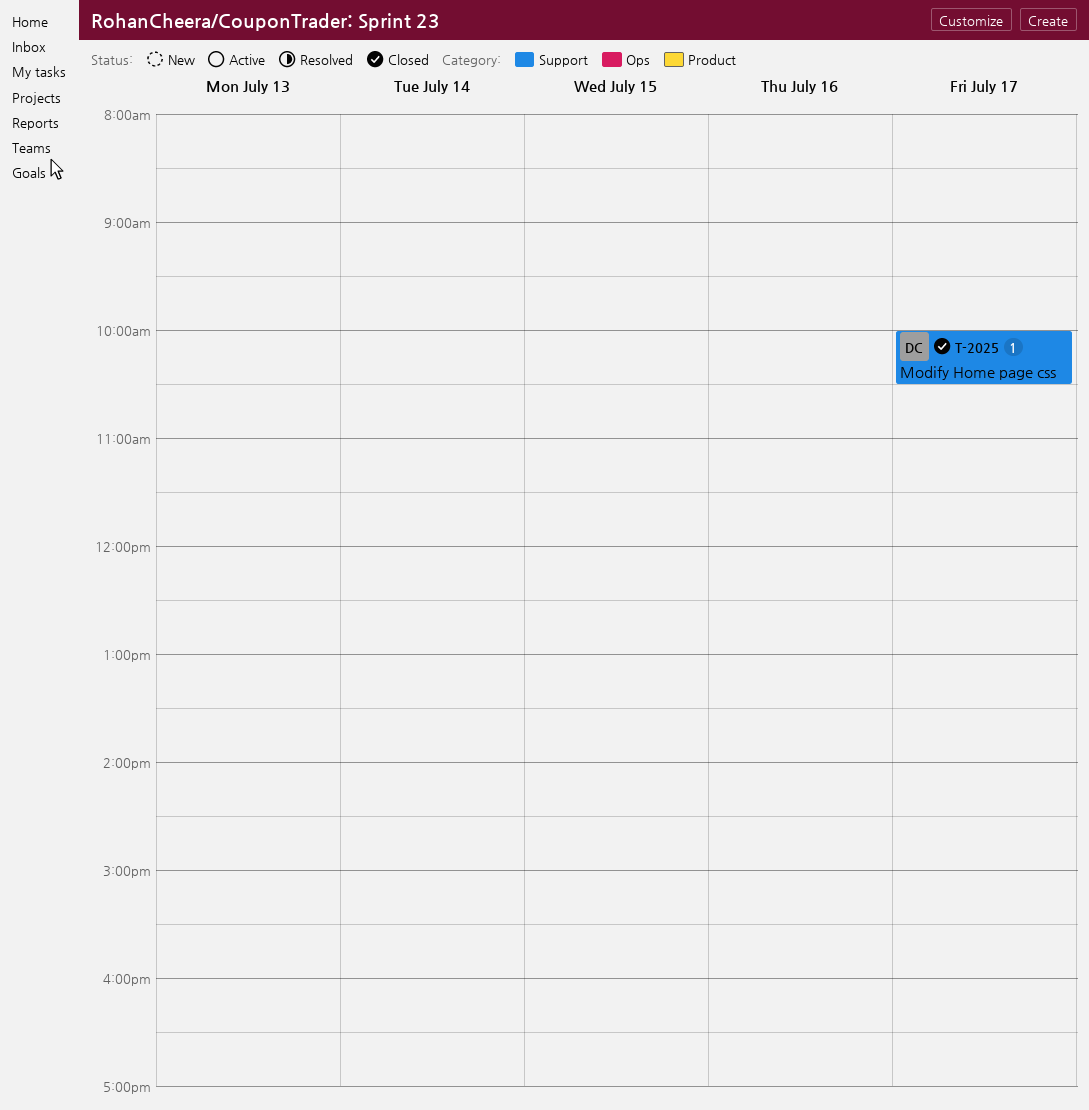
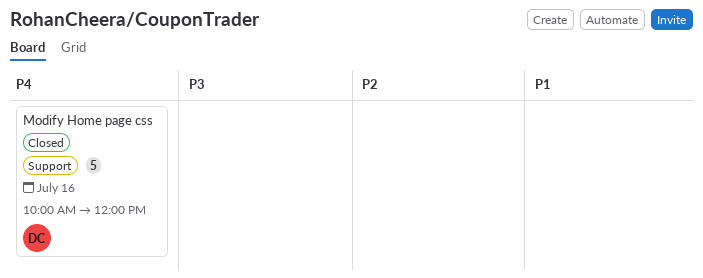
Modify Home page css, estimate: 1 -> 5
Modify Home page css, day: Jul 17 -> Jul 16
Modify Home page css, ends: 10:30 -> 12:00

